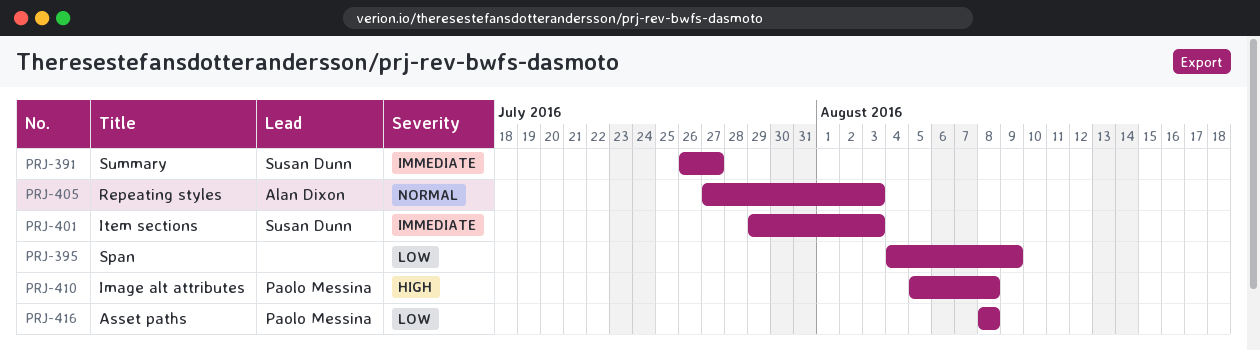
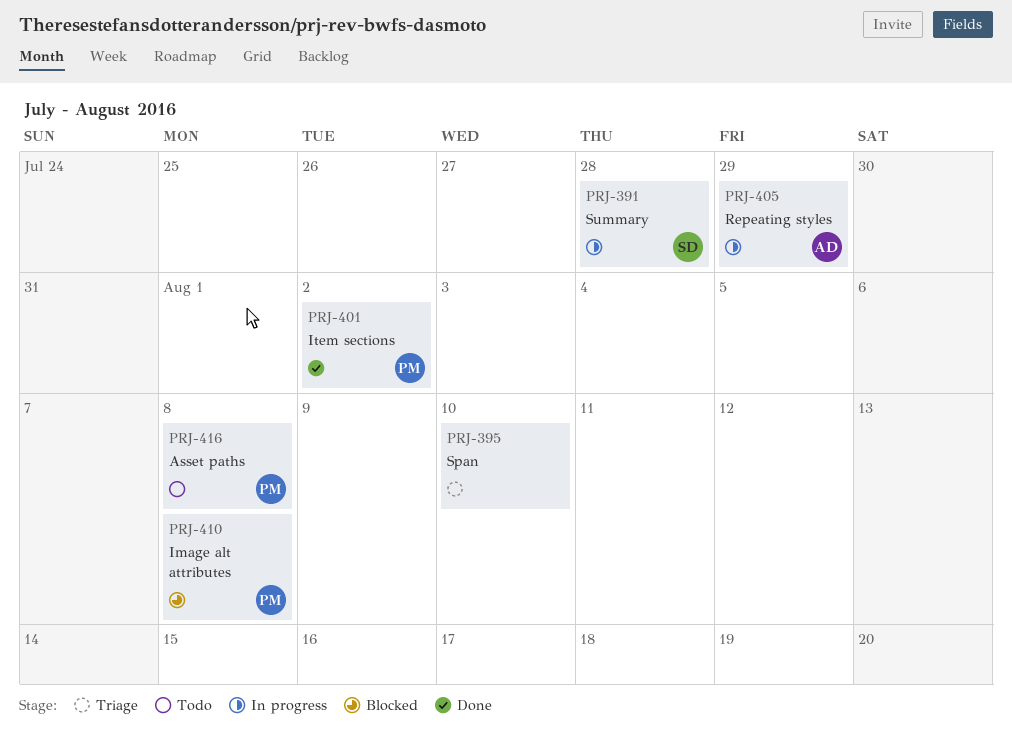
PRJ-391, due: Jul 27 -> Jul 28
PRJ-395, due: Aug 9 -> Aug 10
PRJ-401, owner: Susan Dunn -> Paolo Messina
PRJ-401, due: Aug 3 -> Aug 2
PRJ-405, due: Aug 3 -> Jul 29

